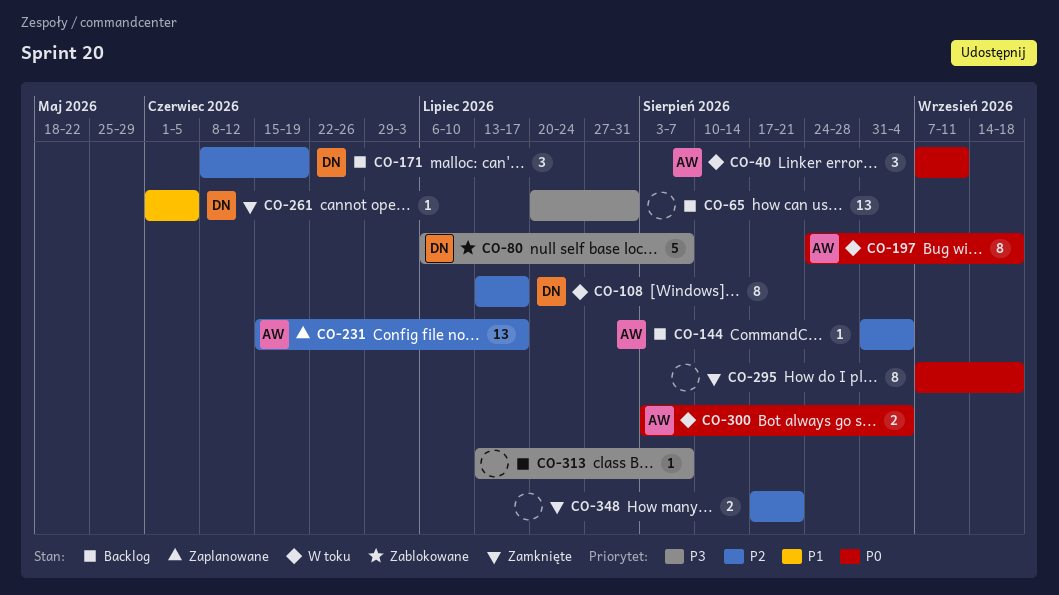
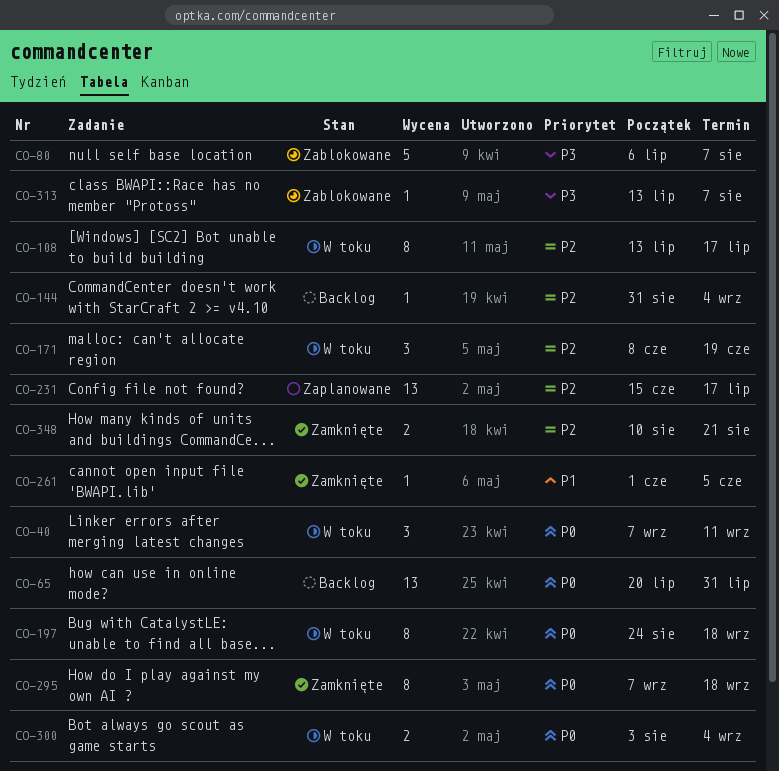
CO-65, priority: P3 -> P0
CO-171, status: Backlog -> W toku
CO-313, status: Backlog -> Zablokowane
CO-348, start: Aug 17 -> Aug 10

